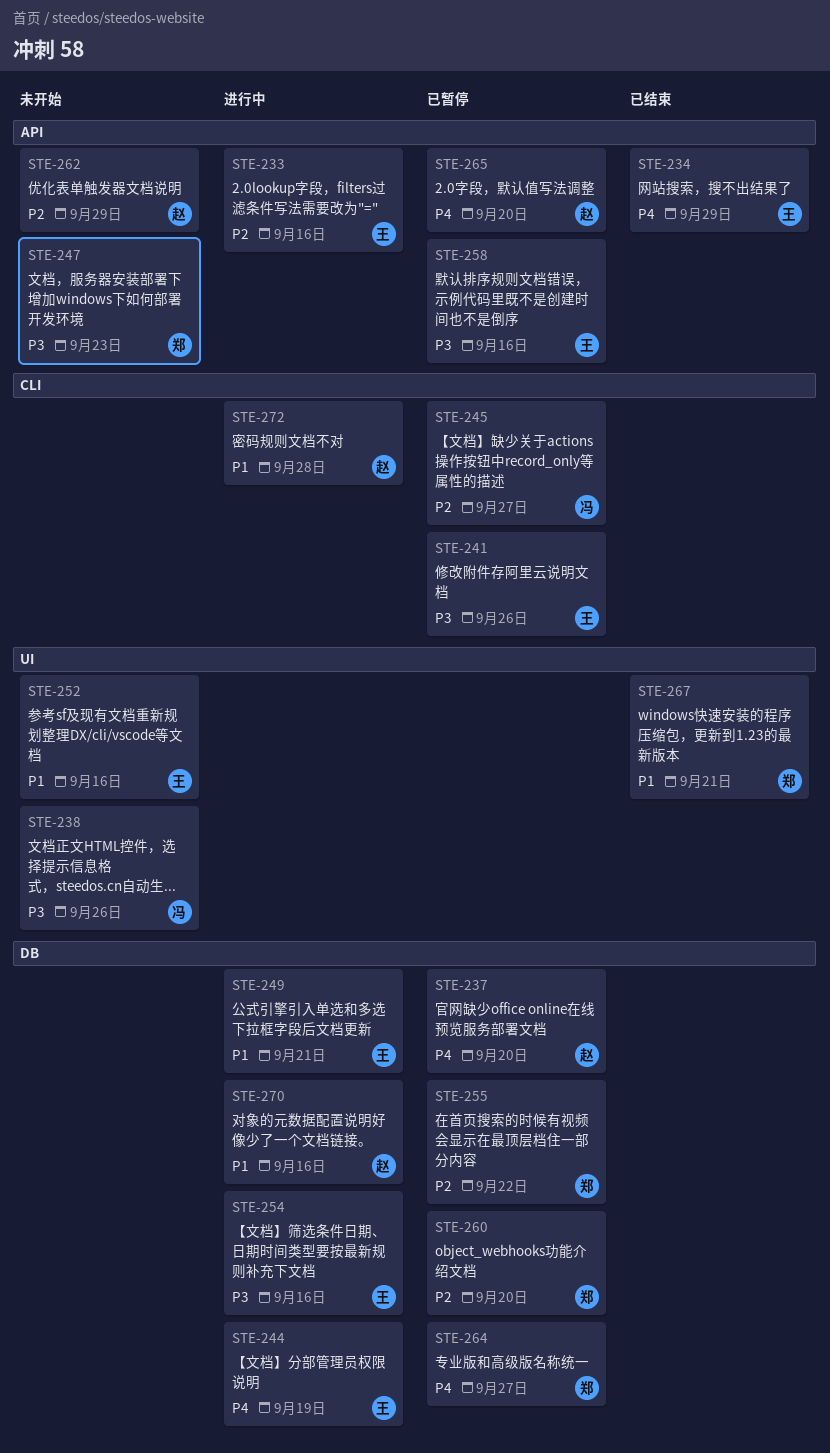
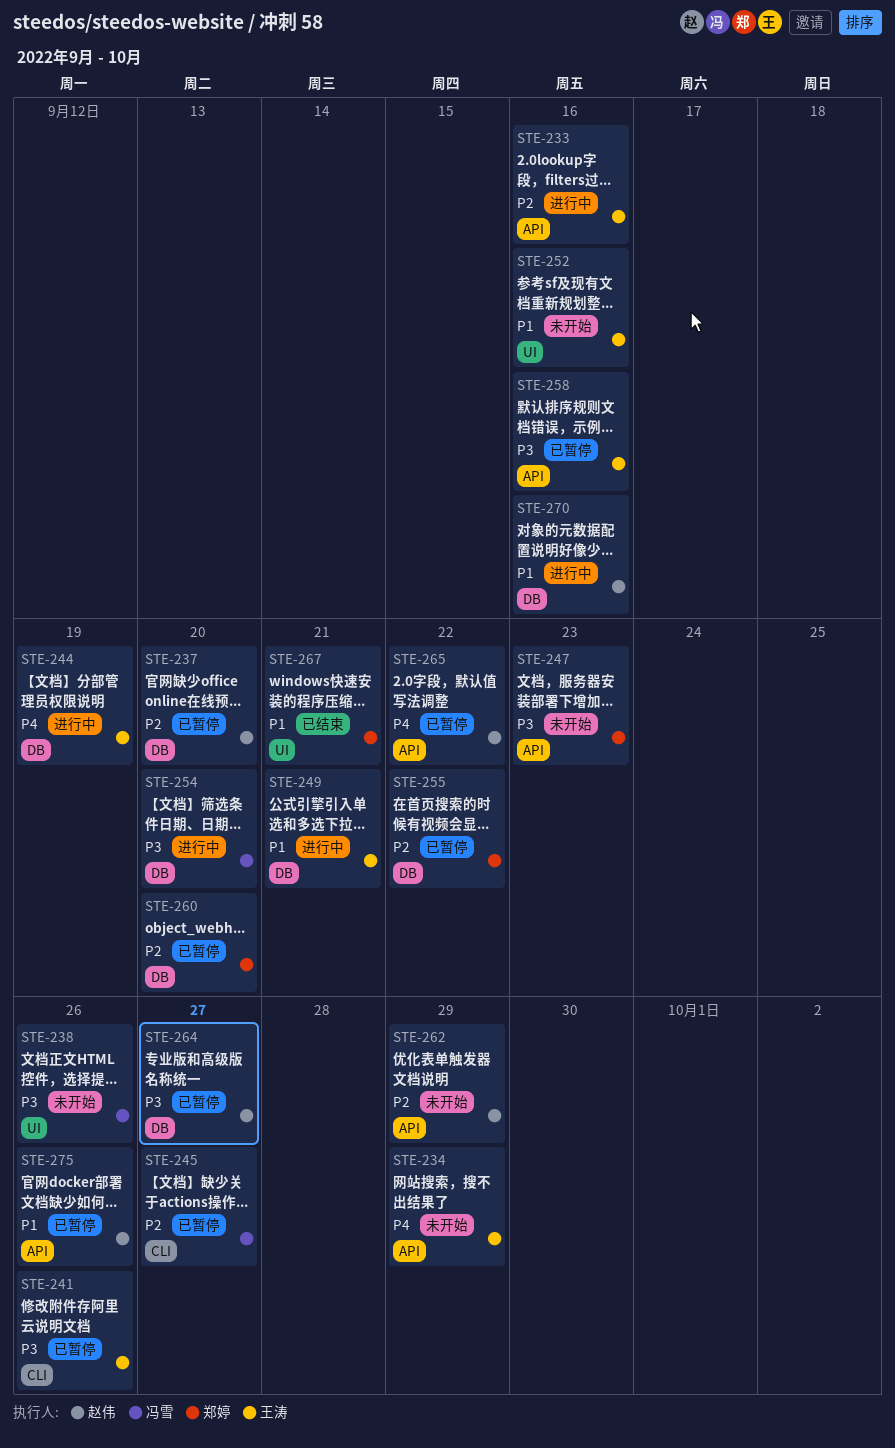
STE-234, status: 已结束 -> 未开始
STE-237, priority: P4 -> P2
STE-254, owner: 王涛 -> 冯雪
STE-254, due: Sep 16 -> Sep 20
STE-264, owner: 郑婷 -> 赵伟
STE-264, priority: P4 -> P3
STE-265, due: Sep 20 -> Sep 22
STE-272: present -> none
STE-275: none -> present

